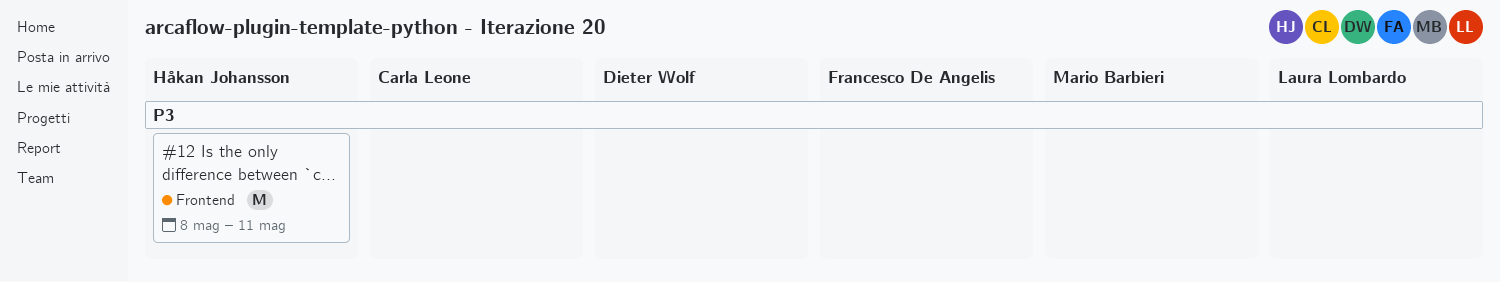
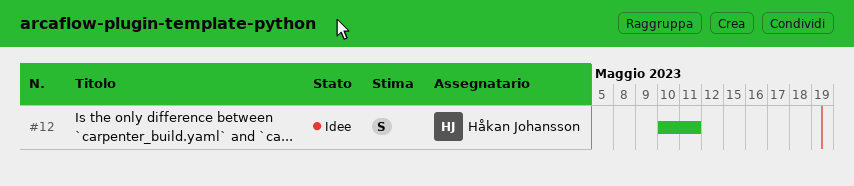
#12, estimate: M -> S
#12, start: May 8 -> May 10

